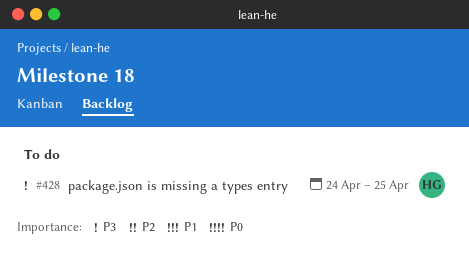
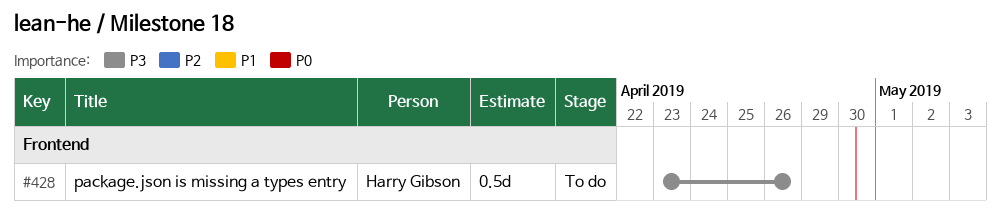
#428, start: Apr 24 -> Apr 23
#428, due: Apr 25 -> Apr 26

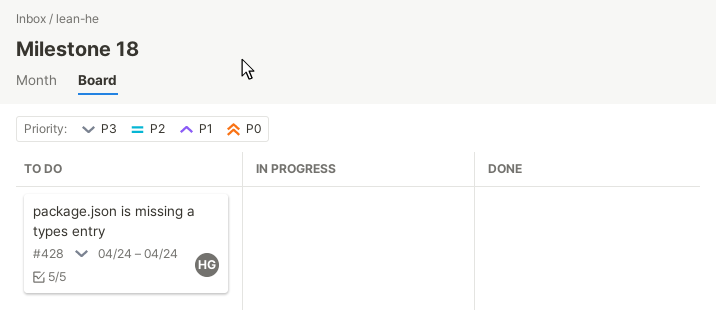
#428, start: Apr 23 -> Apr 24
#428, due: Apr 26 -> Apr 24

